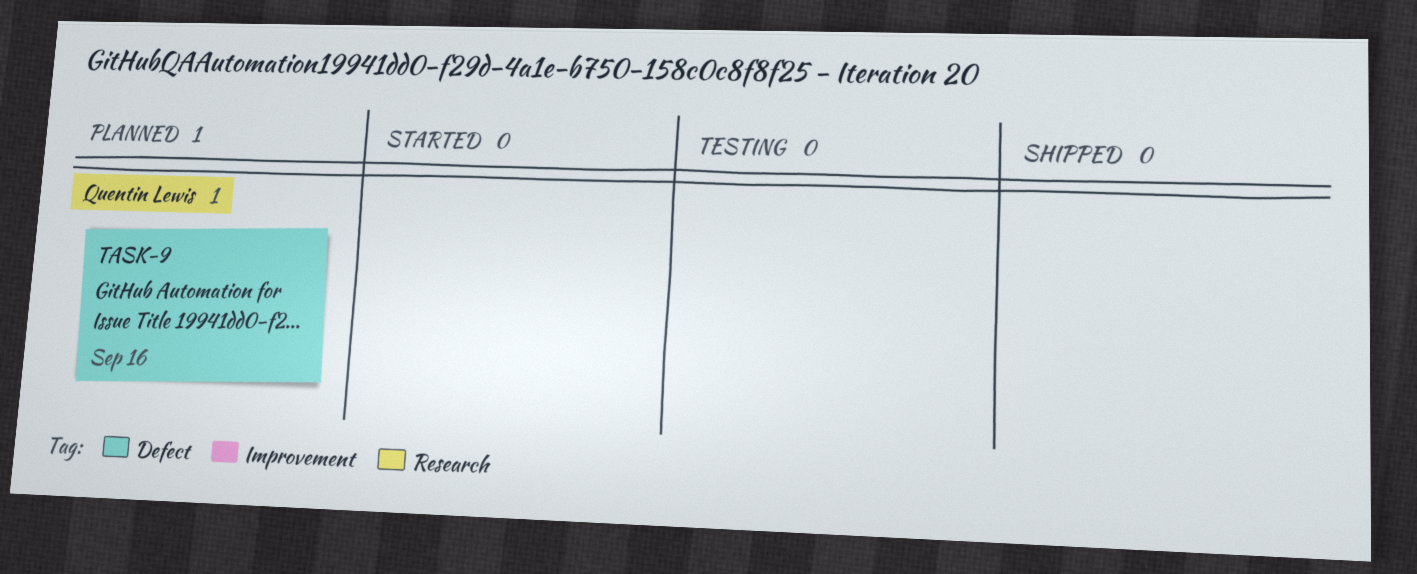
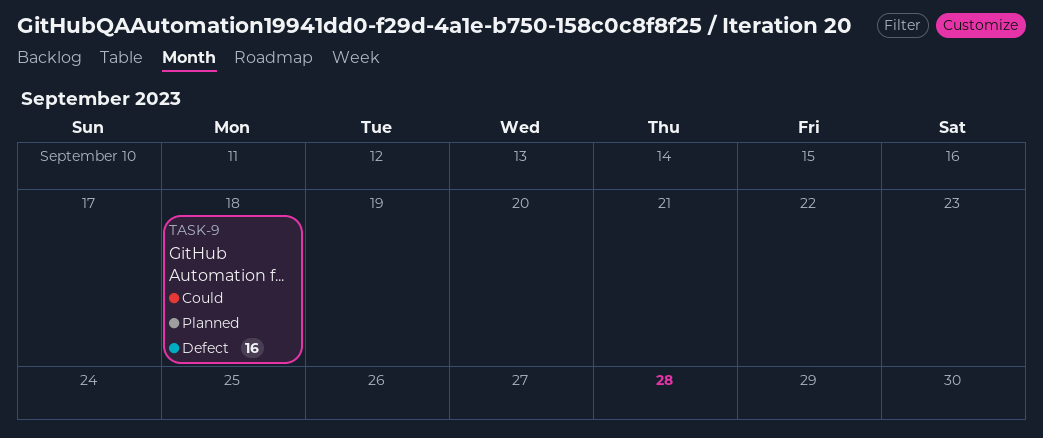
TASK-9, due: Sep 16 -> Sep 18

